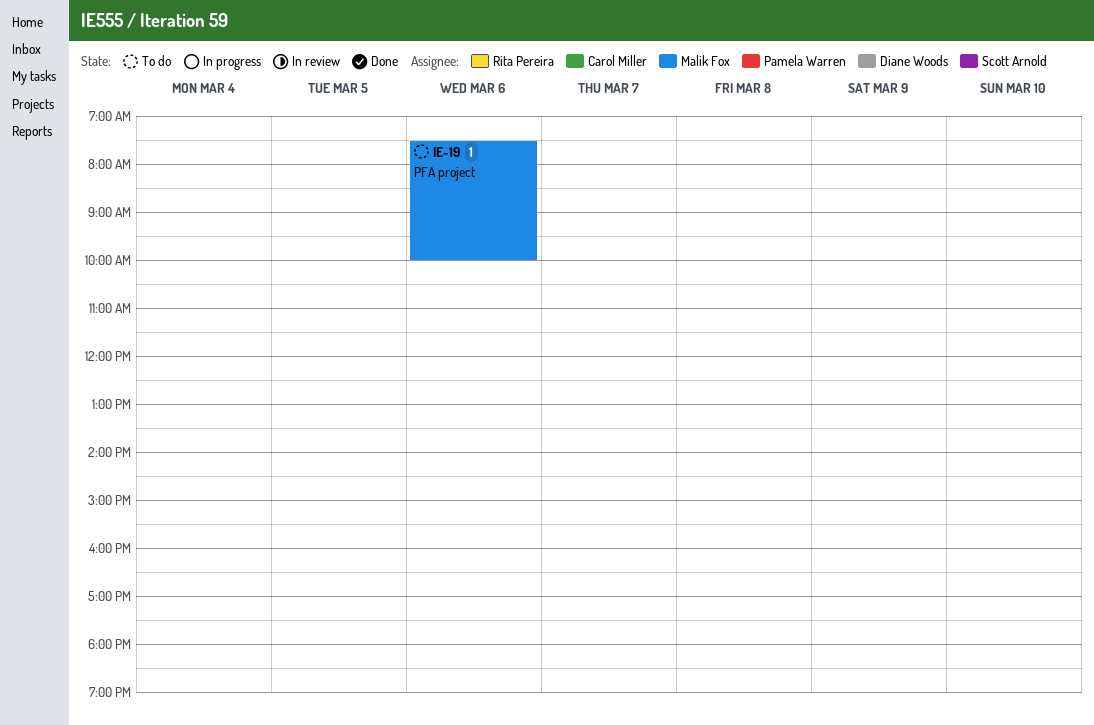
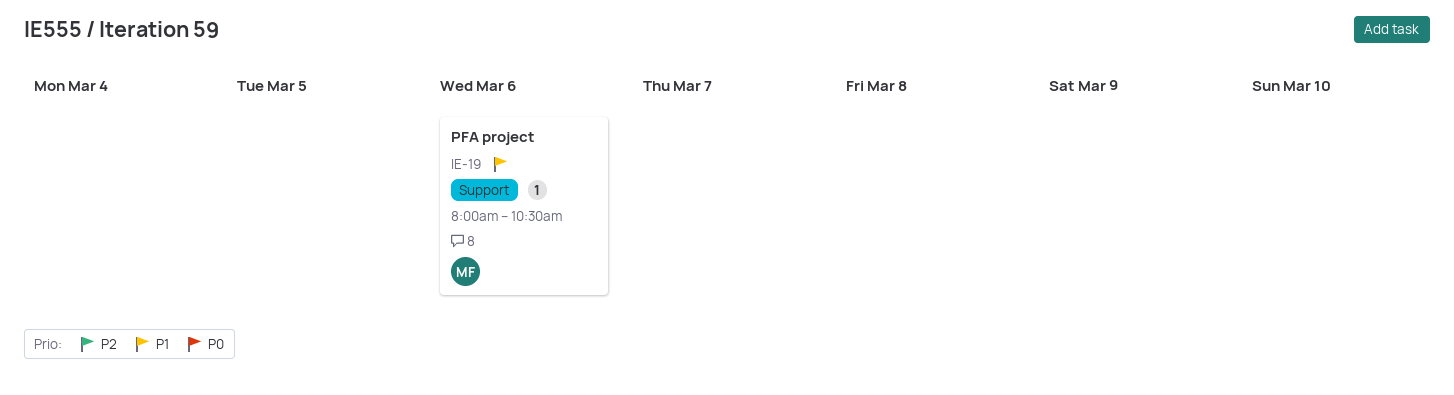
IE-19, begins: 07:30 -> 08:00
IE-19, ends: 10:00 -> 10:30

